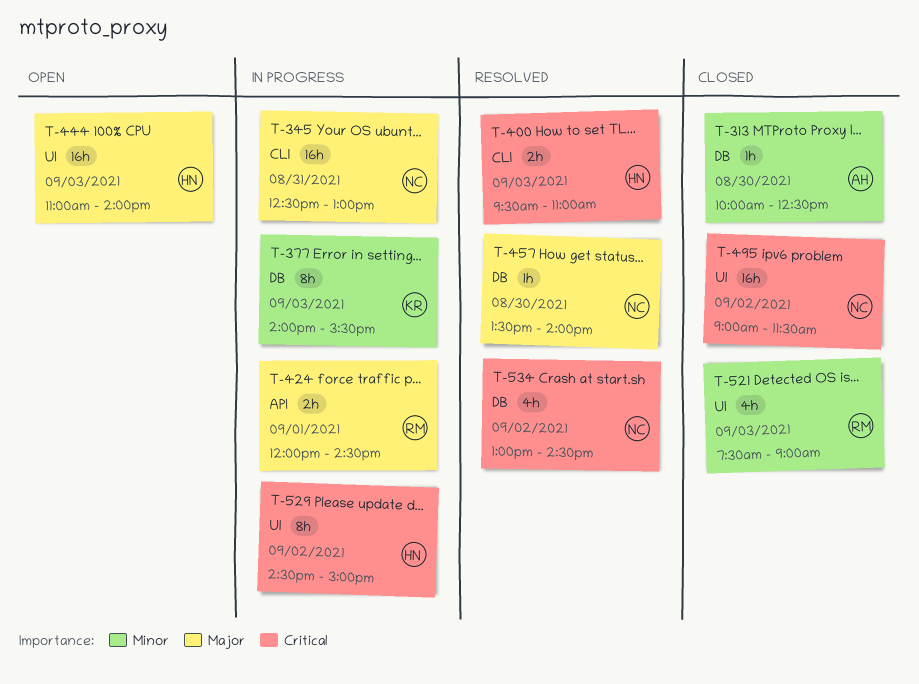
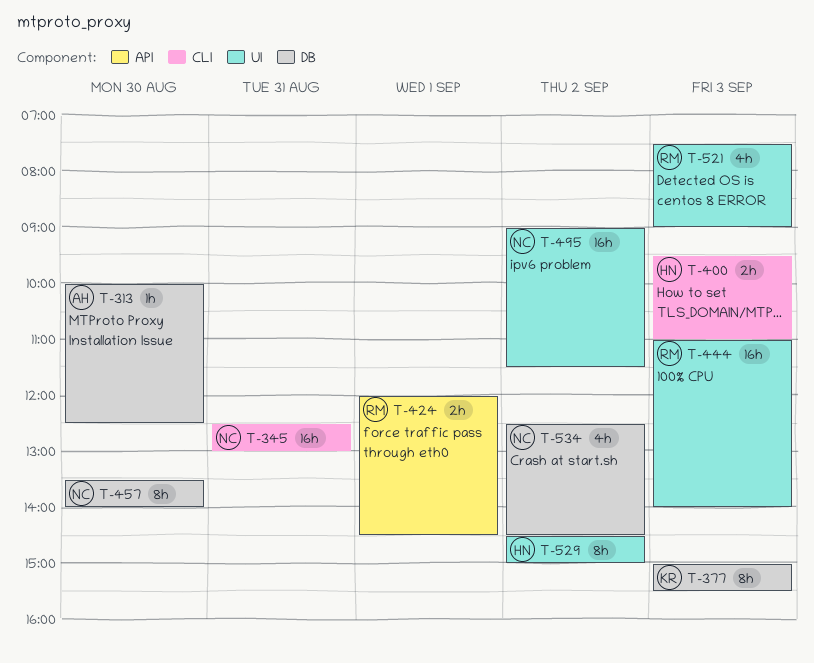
T-377, begins: 14:00 -> 15:00
T-444, owner: HN -> RM
T-457, estimate: 1h -> 8h
T-534, begins: 13:00 -> 12:30

